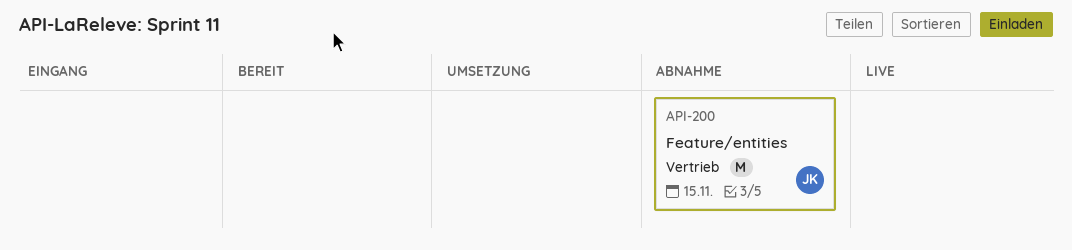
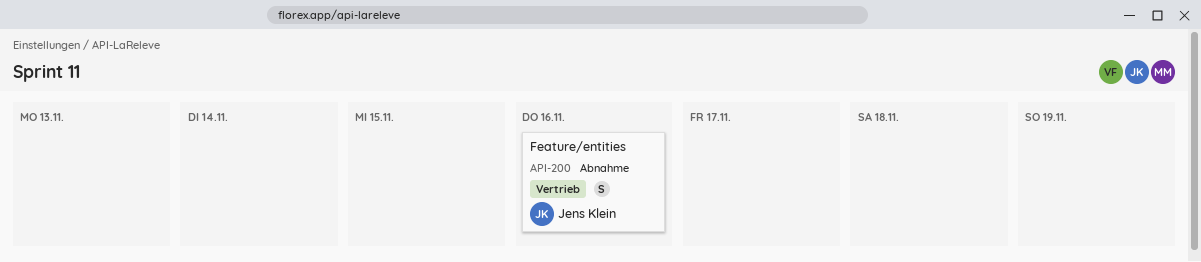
API-200, estimate: M -> S
API-200, due: Nov 15 -> Nov 16

